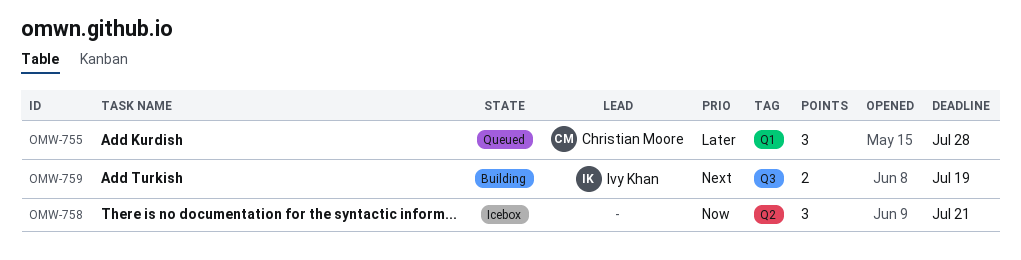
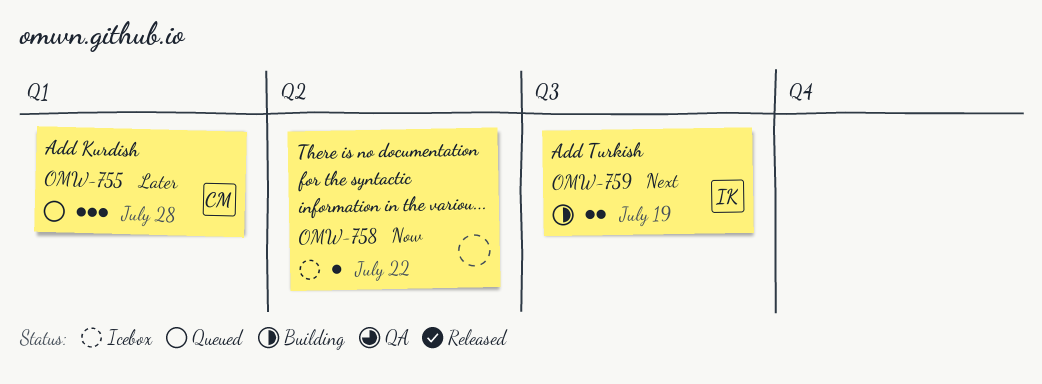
OMW-758, estimate: 3 -> 1
OMW-758, due: Jul 21 -> Jul 22

